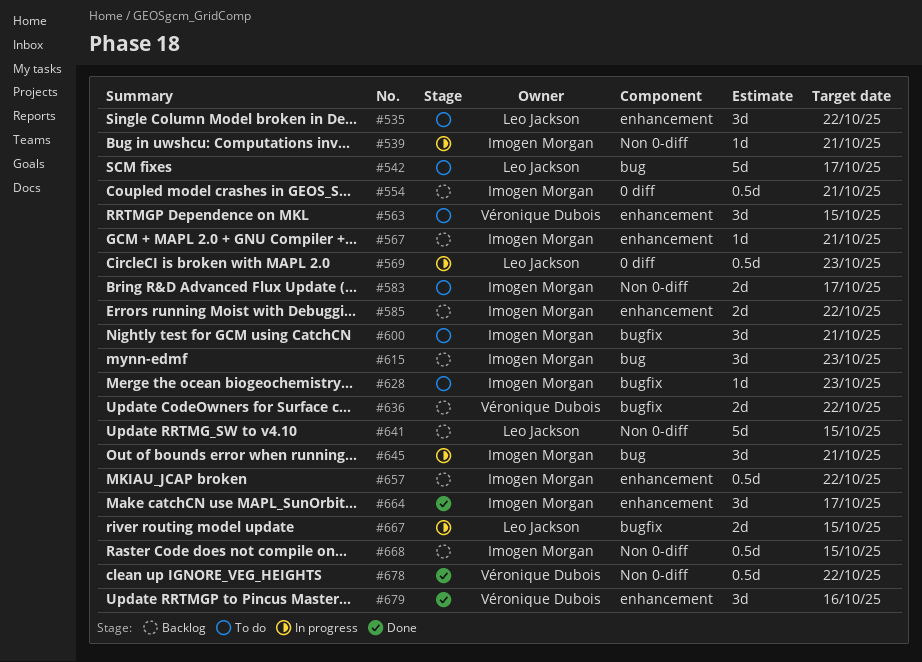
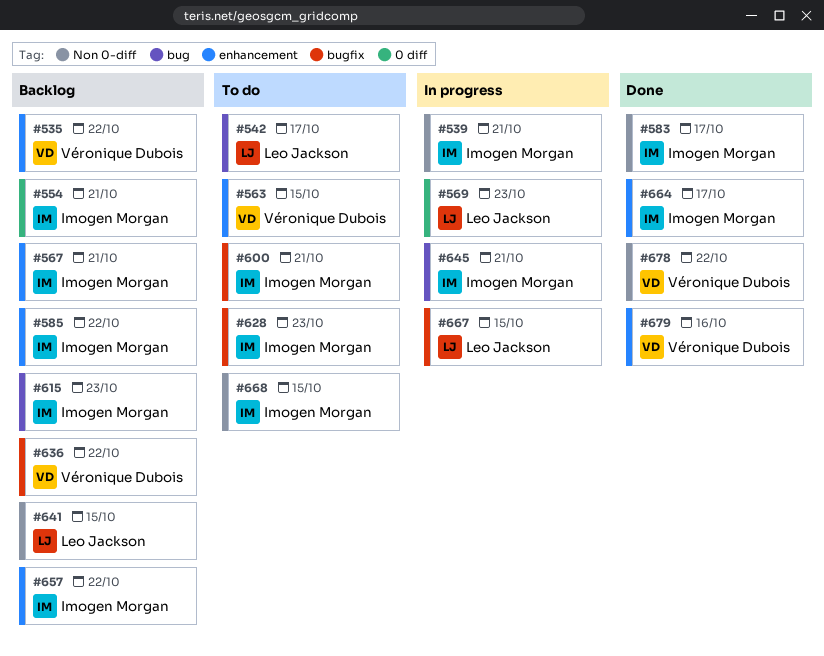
#535, status: To do -> Backlog
#535, owner: Leo Jackson -> Véronique Dubois
#583, status: To do -> Done
#668, status: Backlog -> To do

